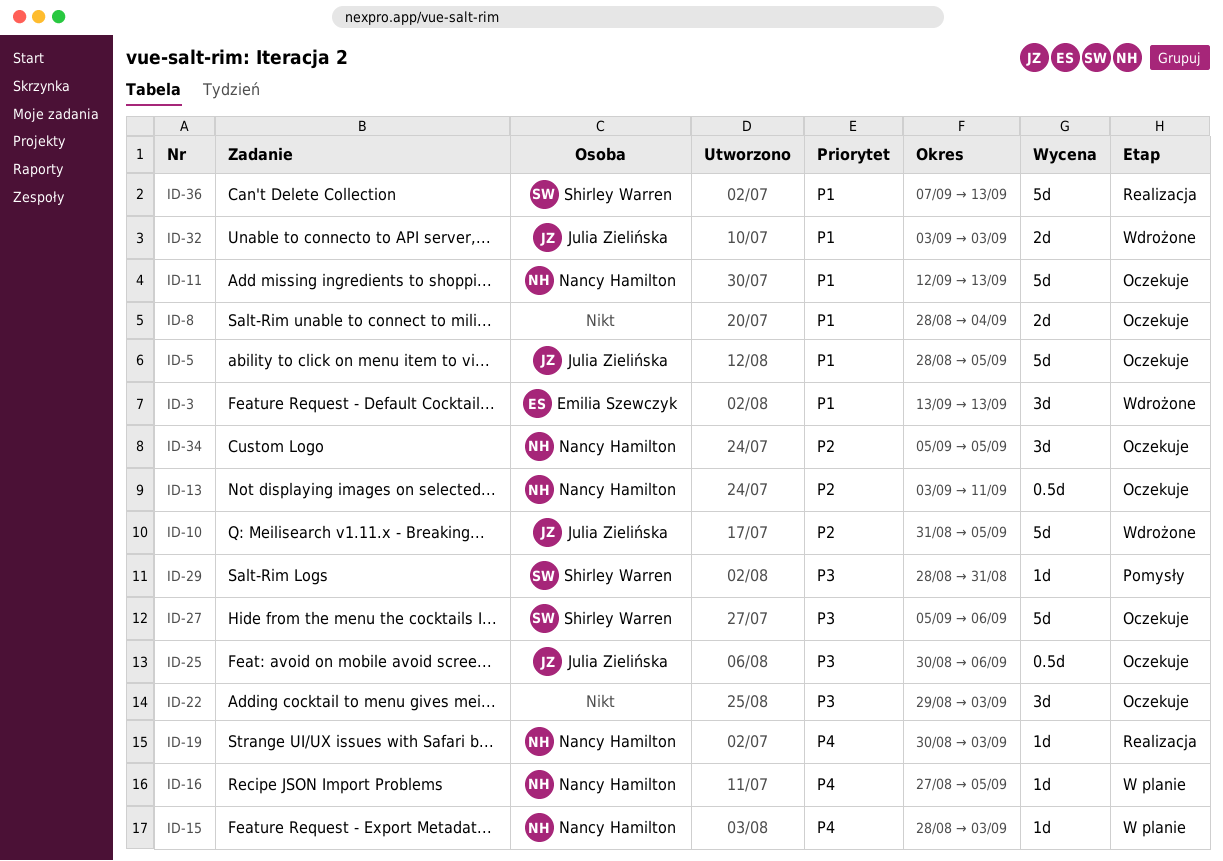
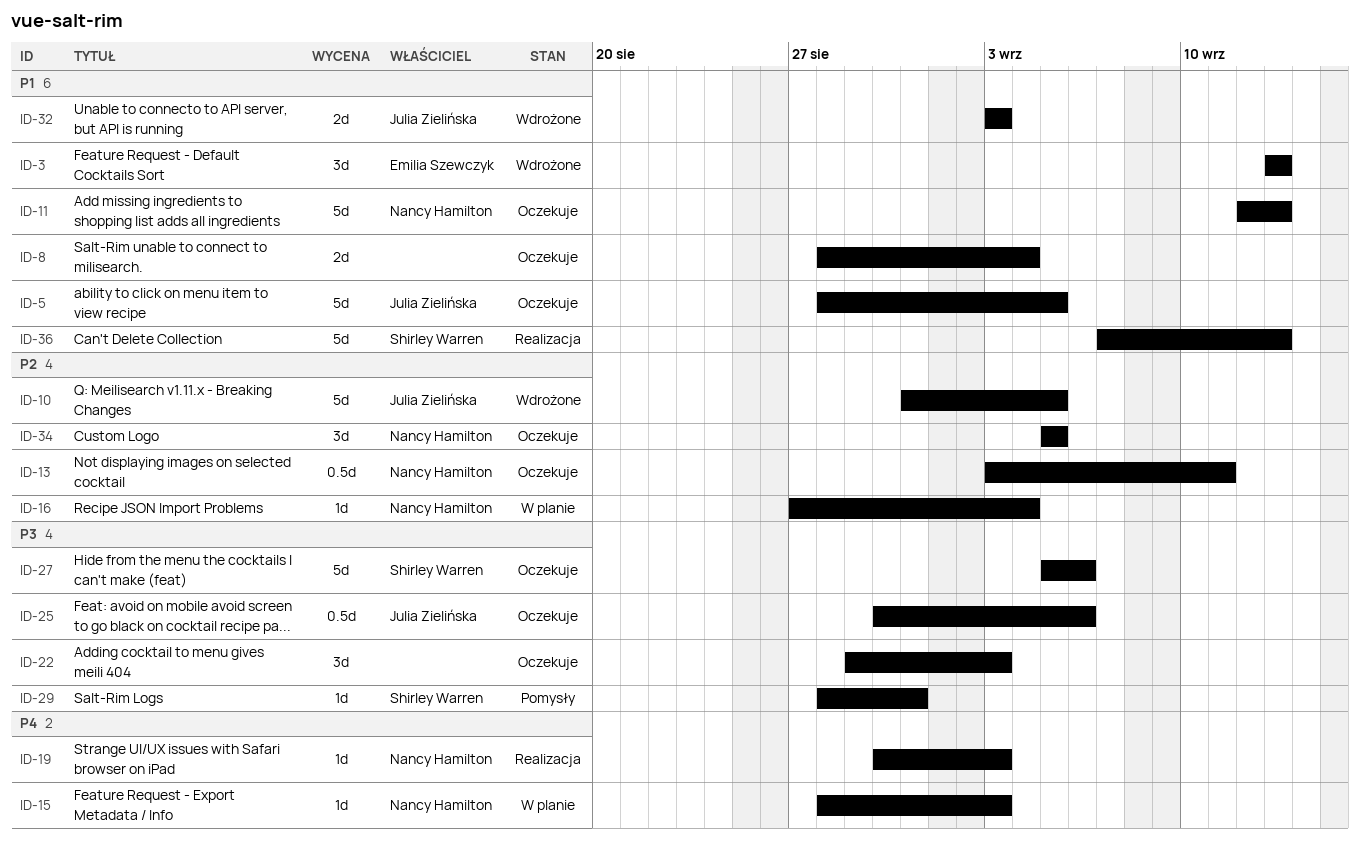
ID-16, priority: P4 -> P2
ID-16, due: Sep 5 -> Sep 4

